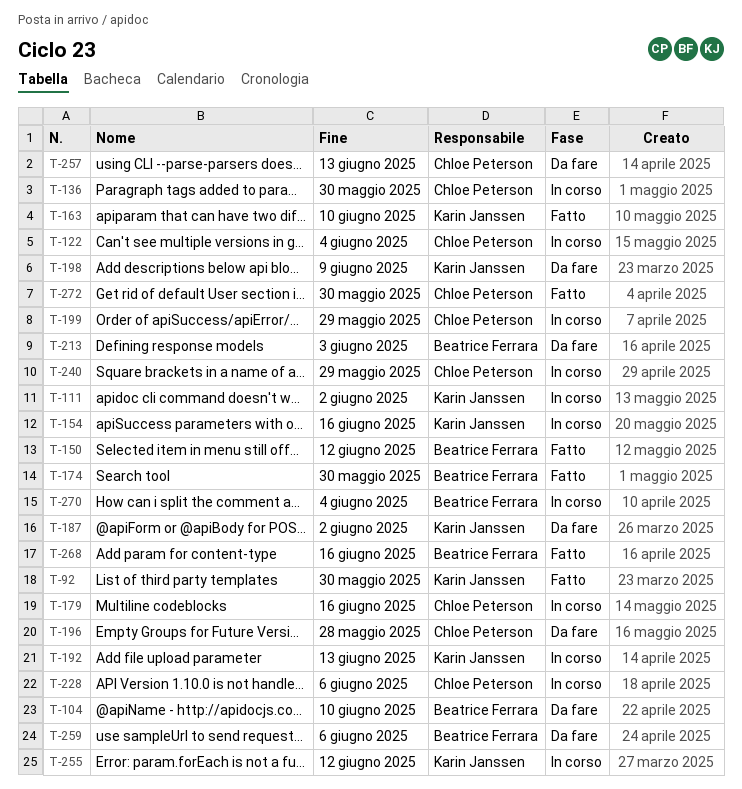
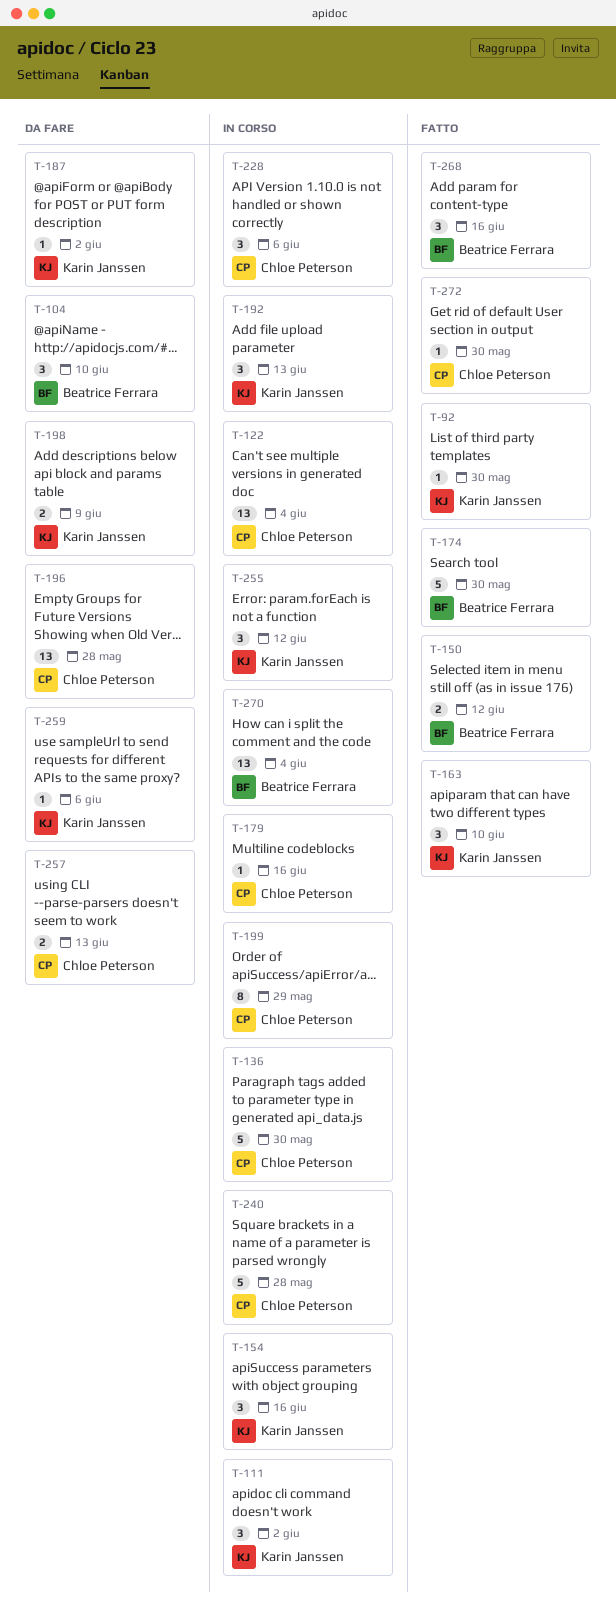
T-213: present -> none
T-240, due: May 29 -> May 28
T-259, owner: Beatrice Ferrara -> Karin Janssen

